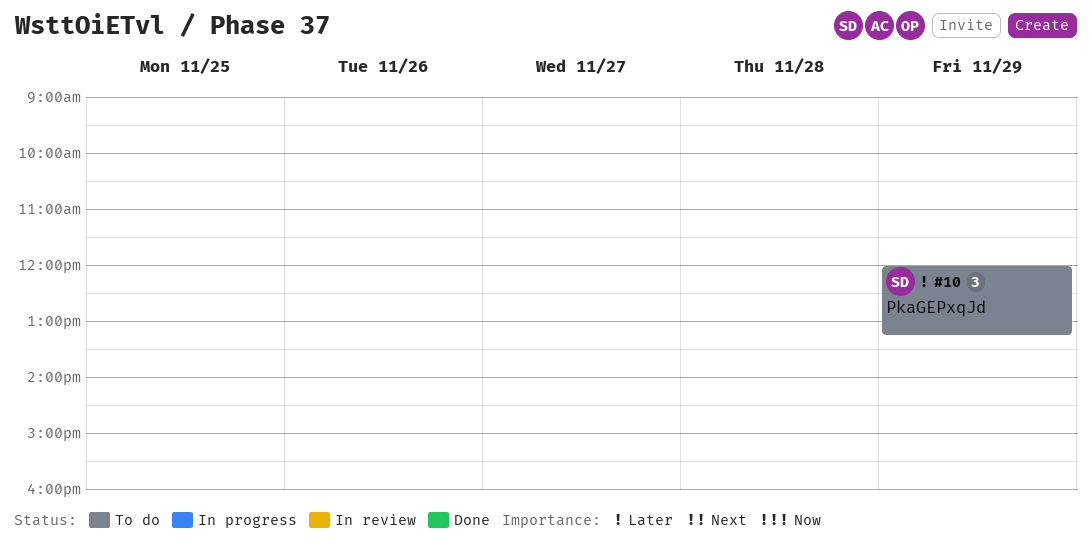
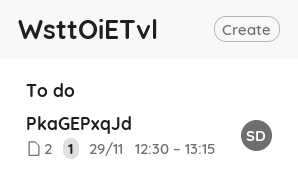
PkaGEPxqJd, estimate: 3 -> 1
PkaGEPxqJd, begins: 12:00 -> 12:30

